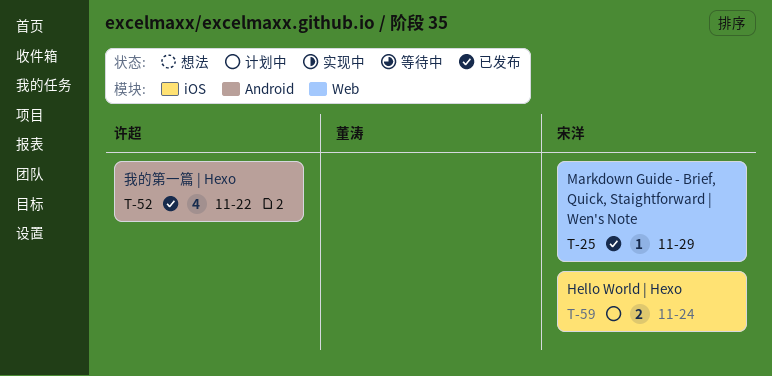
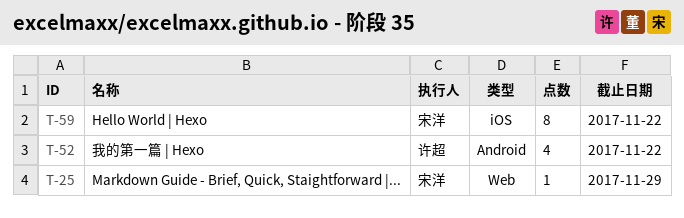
T-59, estimate: 2 -> 8
T-59, due: Nov 24 -> Nov 22

